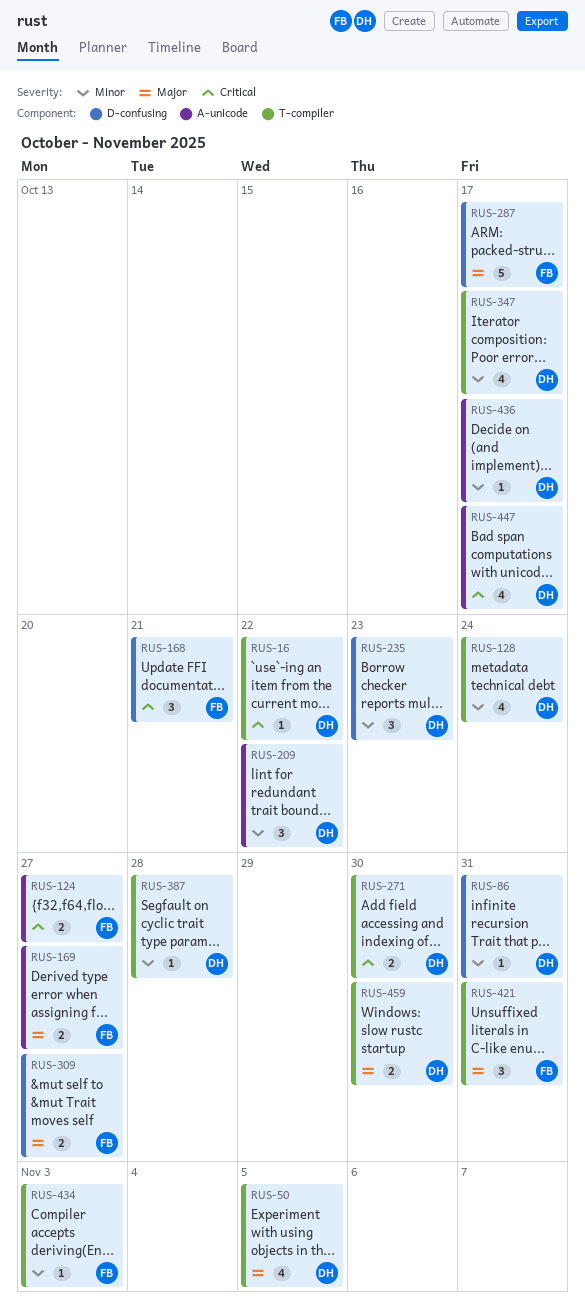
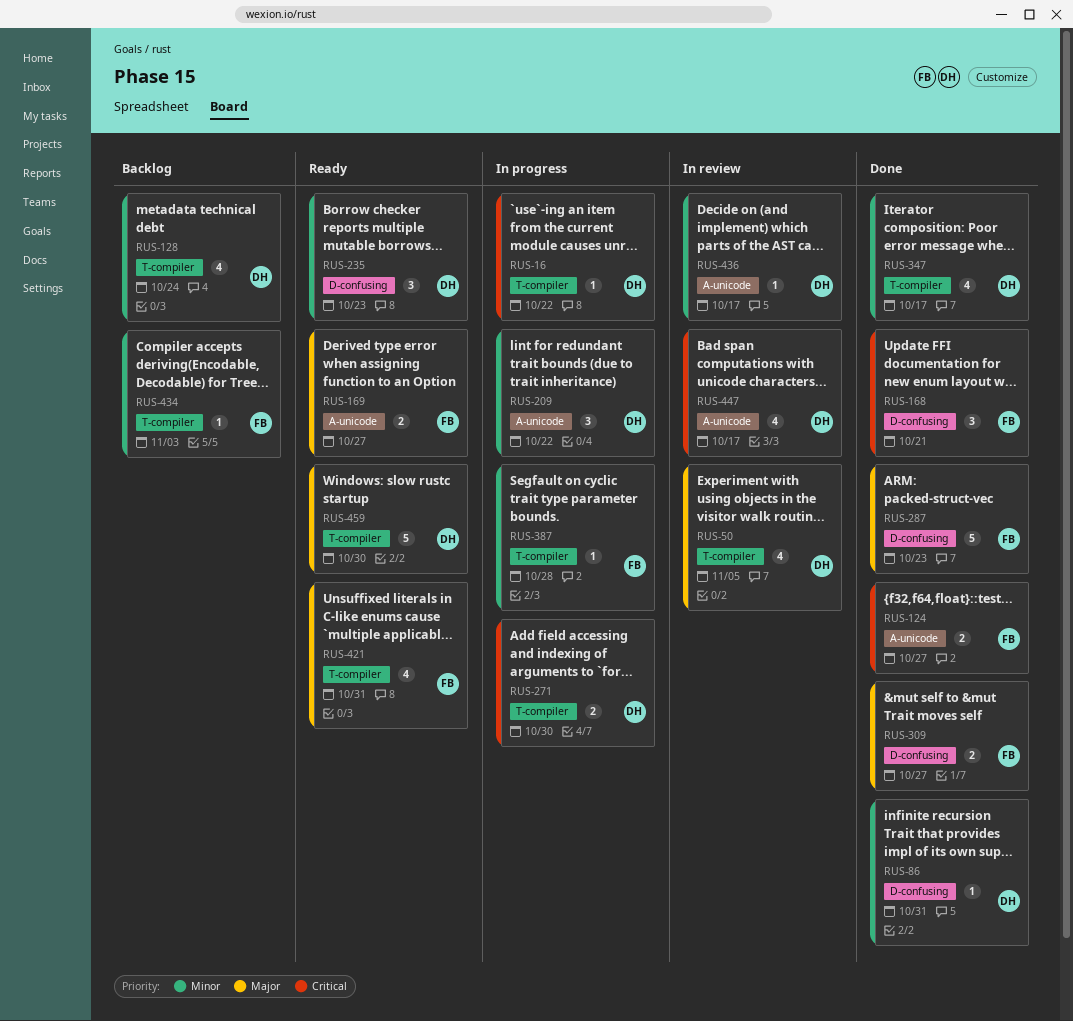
RUS-287, due: Oct 17 -> Oct 23
RUS-387, owner: DH -> FB
RUS-421, estimate: 3 -> 4
RUS-459, estimate: 2 -> 5

